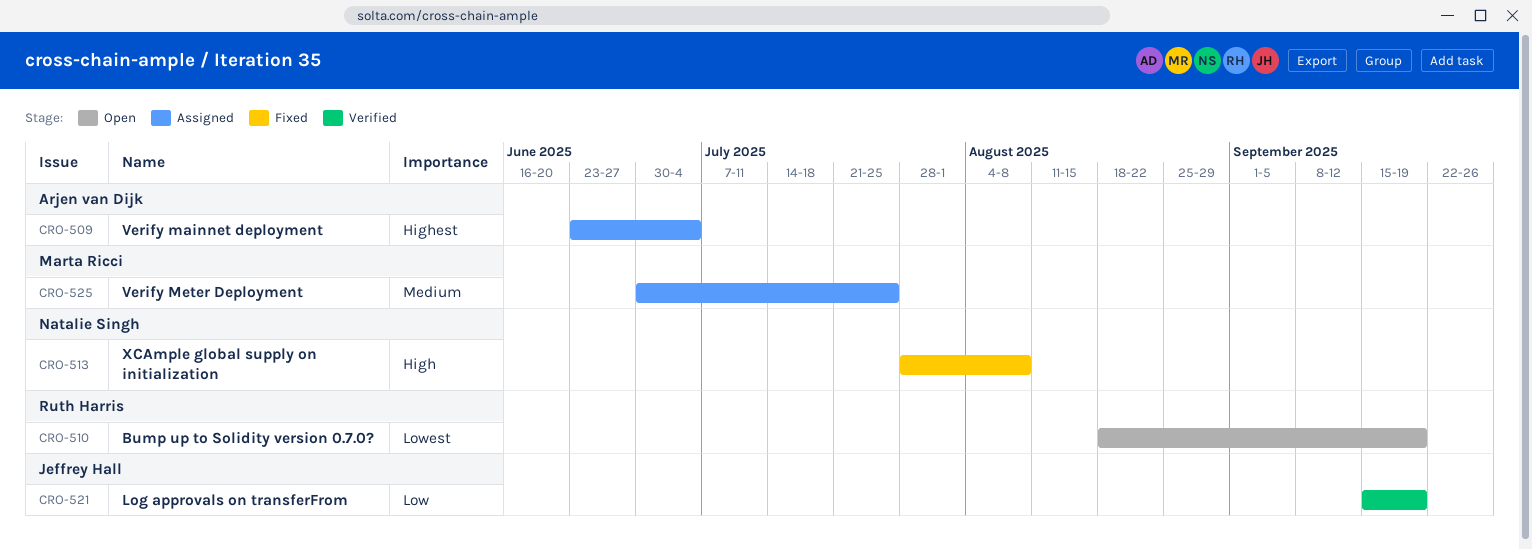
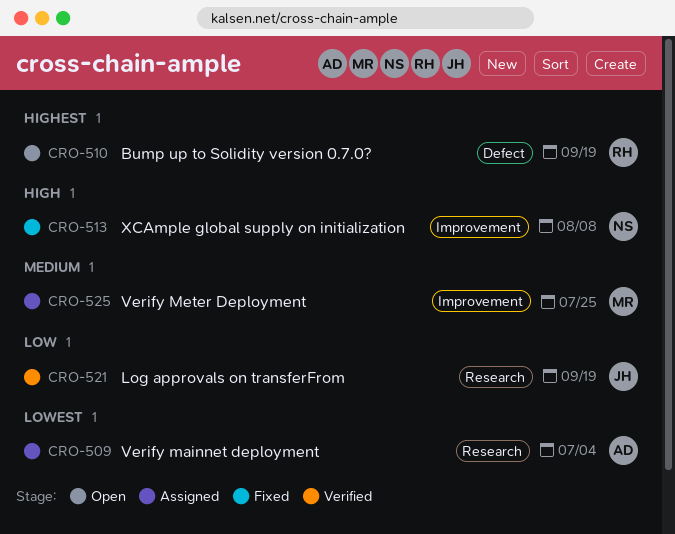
CRO-509, priority: Highest -> Lowest
CRO-510, priority: Lowest -> Highest

